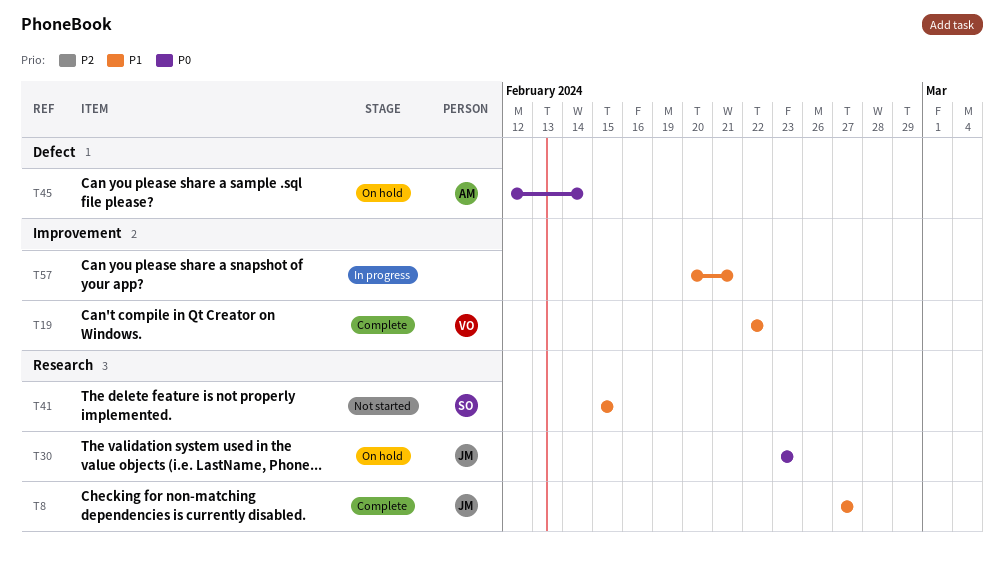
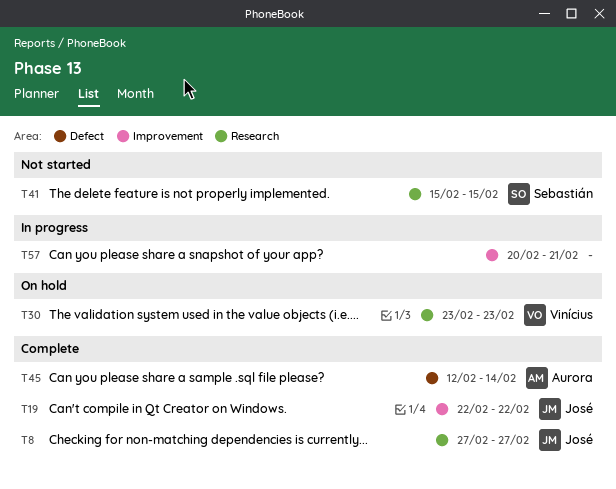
T19, owner: Vinícius -> José
T30, owner: José -> Vinícius
T45, status: On hold -> Complete

